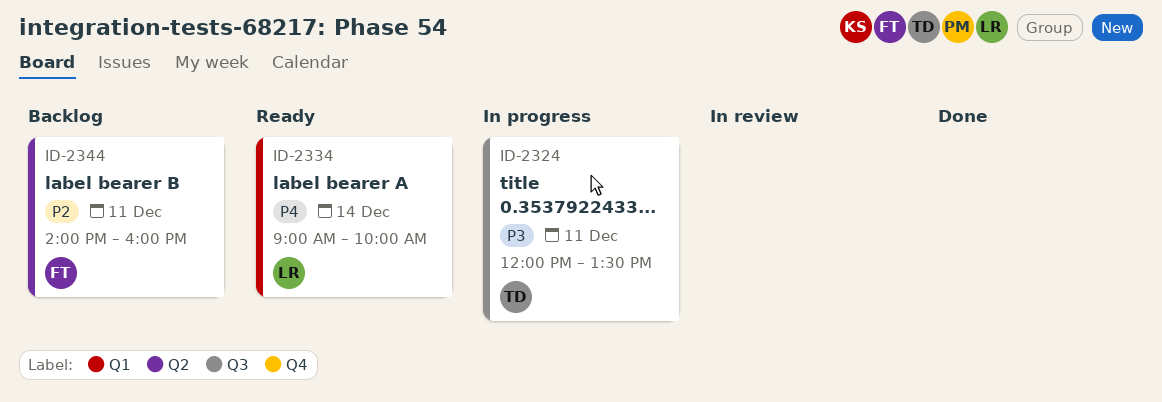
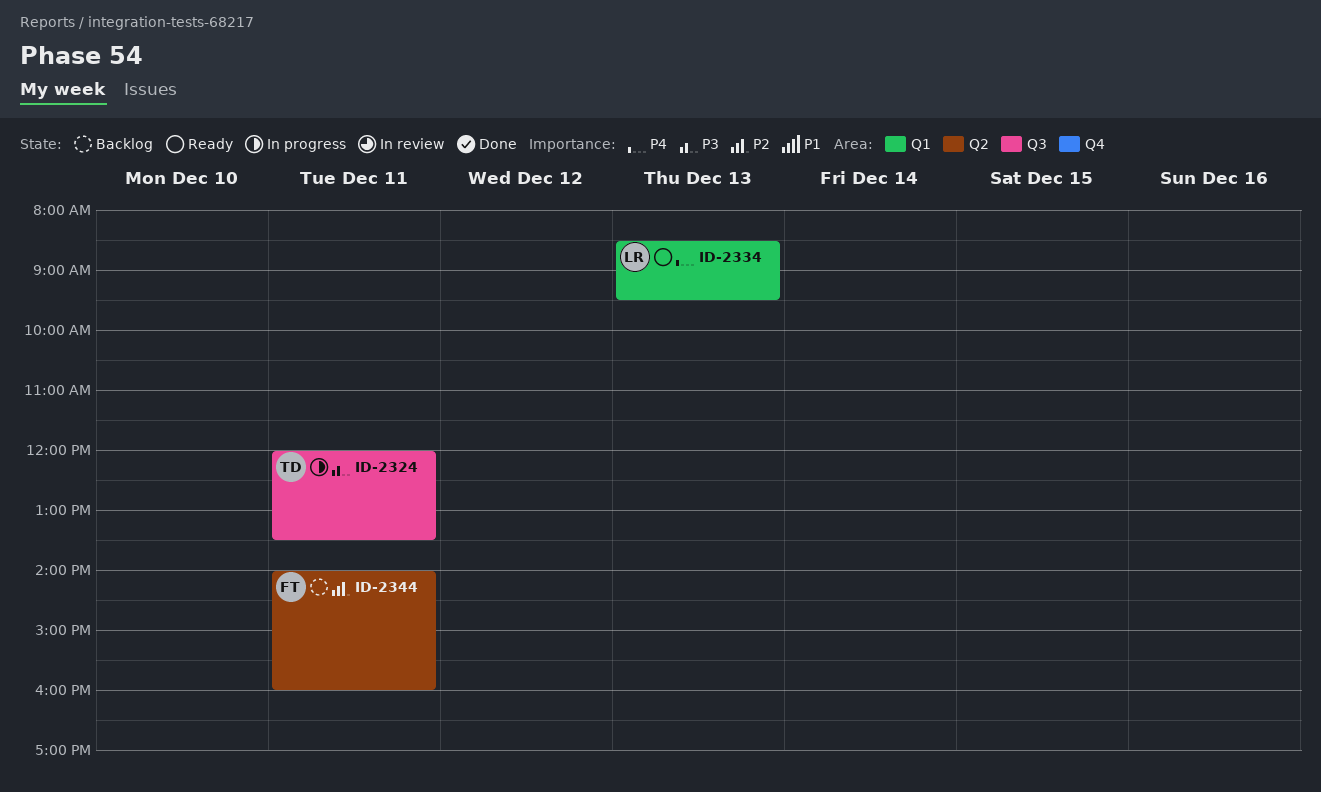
ID-2334, day: Dec 14 -> Dec 13
ID-2334, begins: 09:00 -> 08:30
ID-2334, ends: 10:00 -> 09:30

